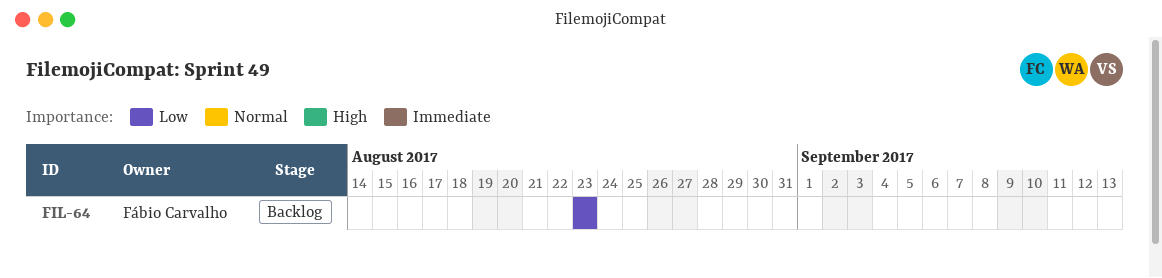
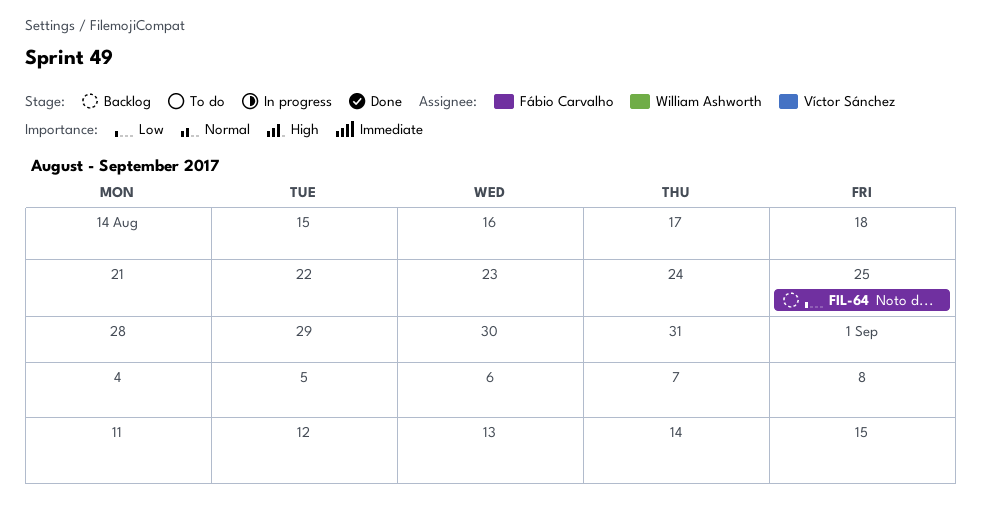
FIL-64, start: Aug 23 -> Aug 25
FIL-64, due: Aug 23 -> Aug 25

